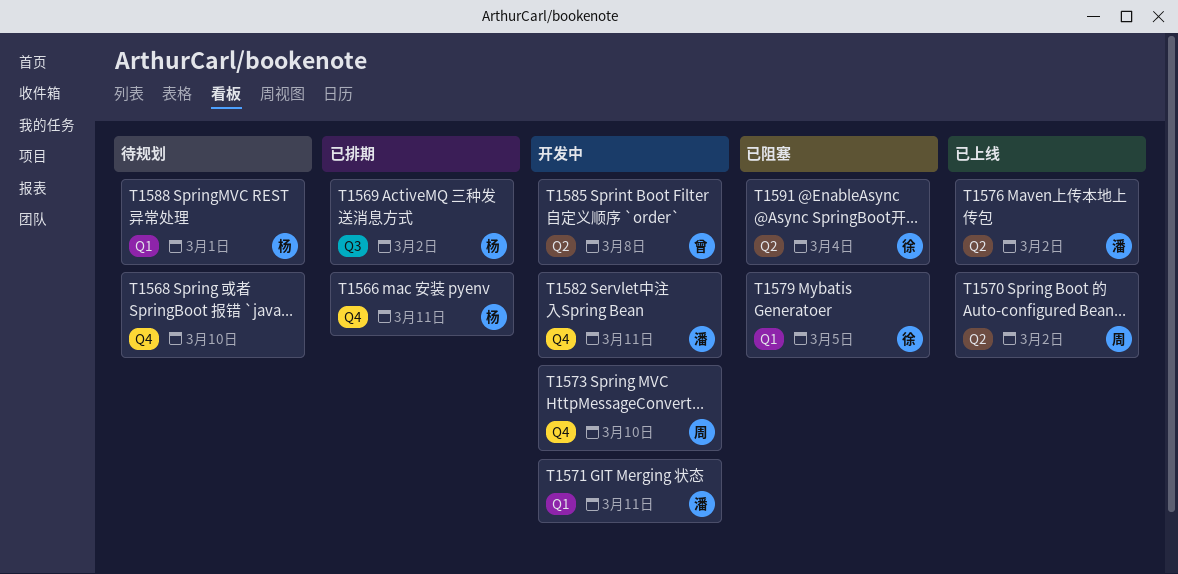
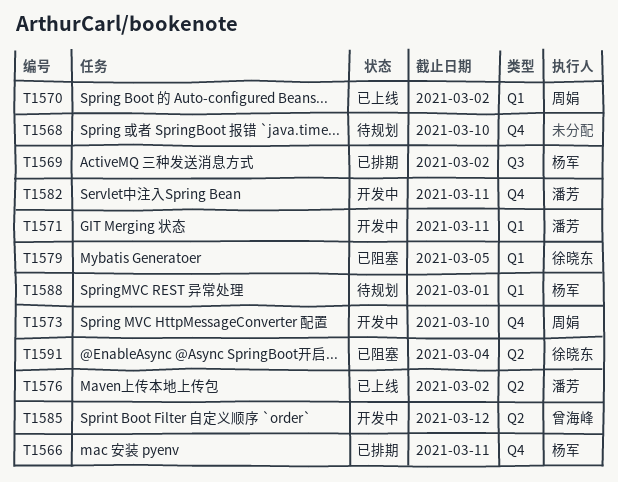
T1570, label: Q2 -> Q1
T1585, due: Mar 8 -> Mar 12

